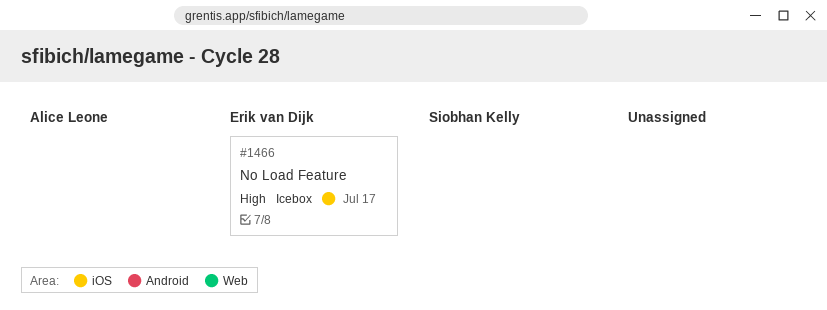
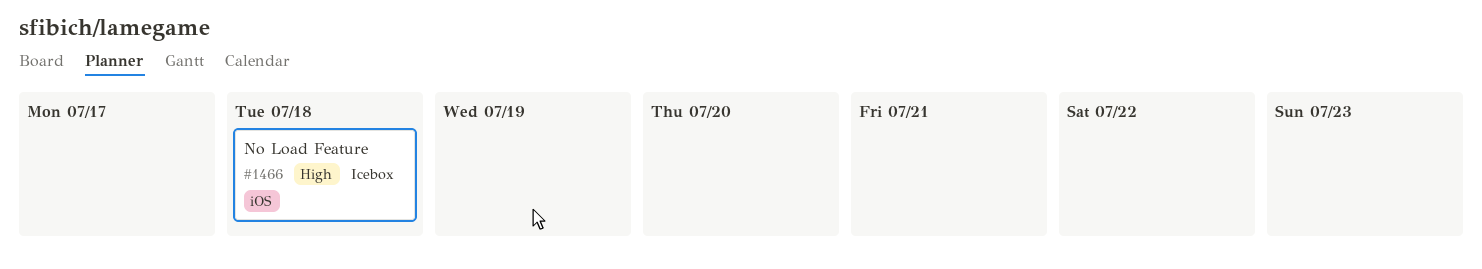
#1466, due: Jul 17 -> Jul 18

